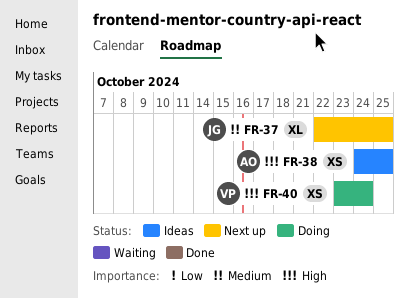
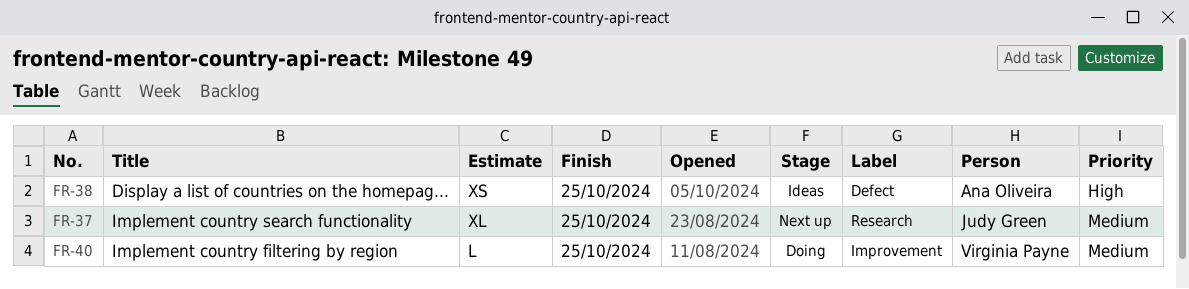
FR-40, priority: High -> Medium
FR-40, estimate: XS -> L
FR-40, due: Oct 24 -> Oct 25

